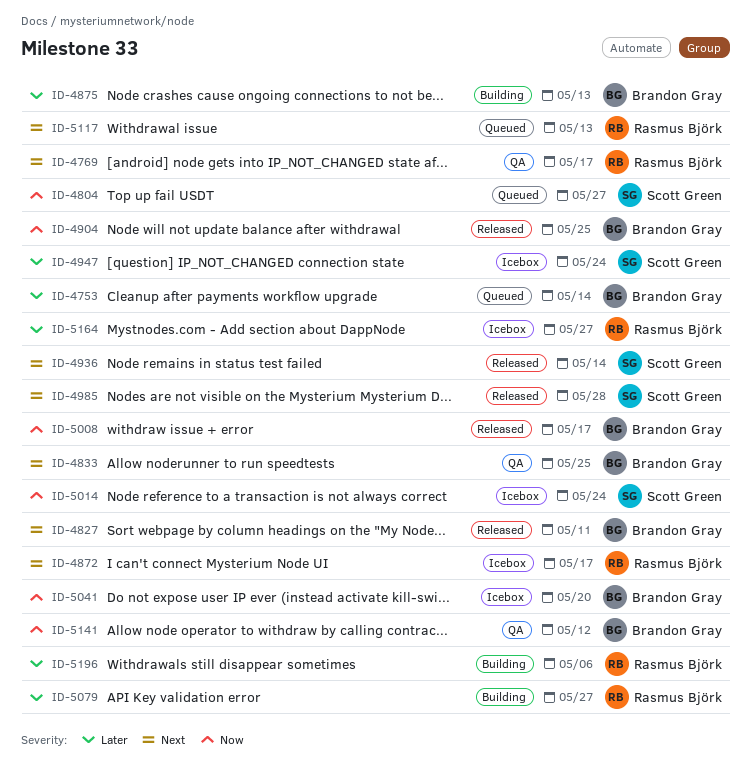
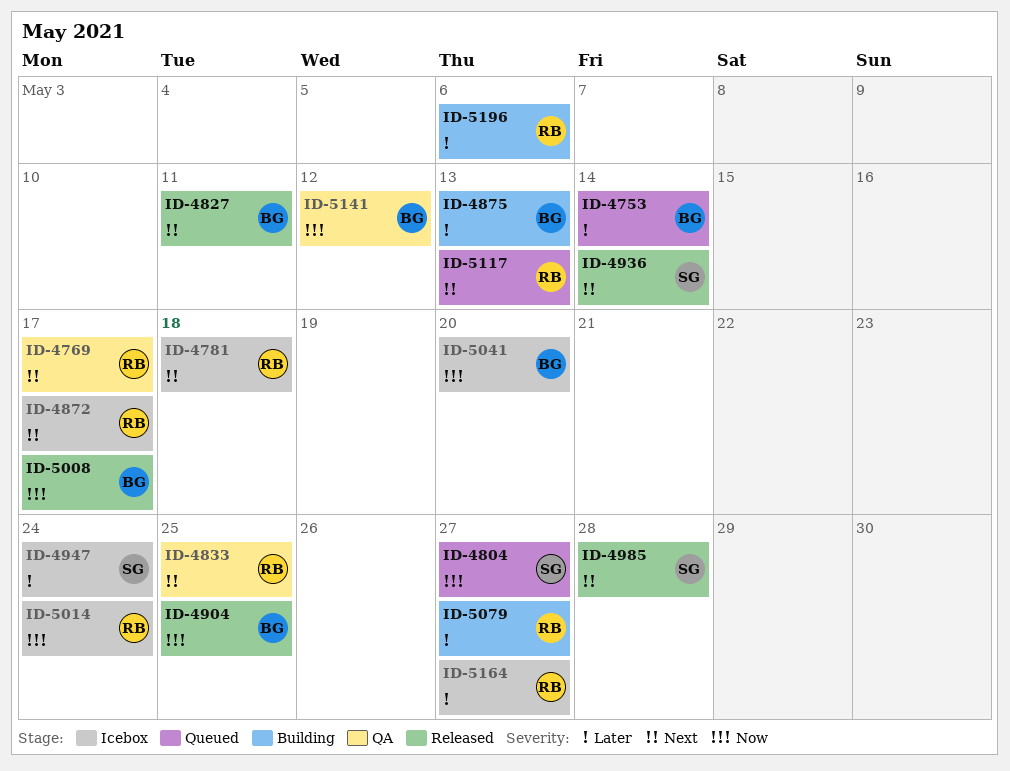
ID-4781: none -> present
ID-4833, owner: Brandon Gray -> Rasmus Björk
ID-5014, owner: Scott Green -> Rasmus Björk

